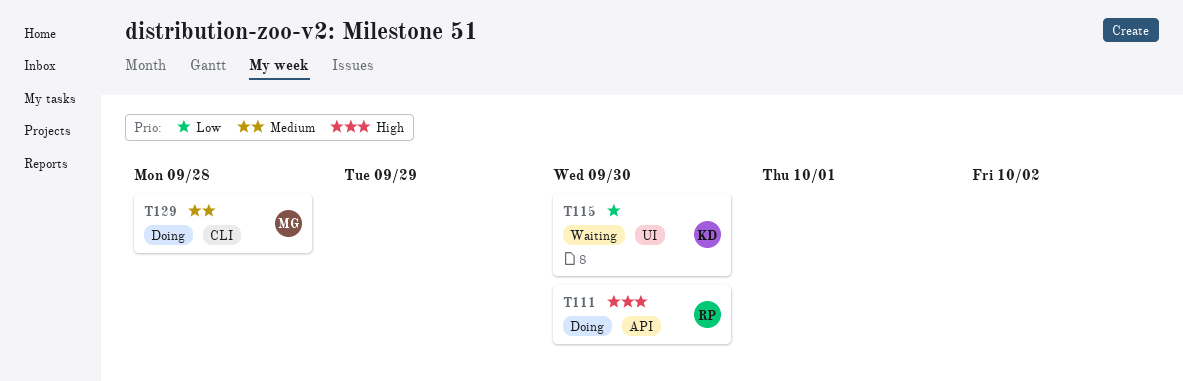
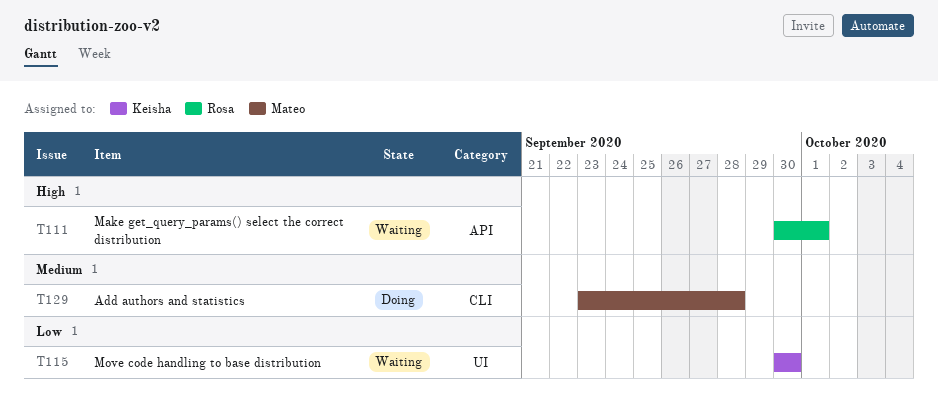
T111, status: Doing -> Waiting
T111, due: Sep 30 -> Oct 1

